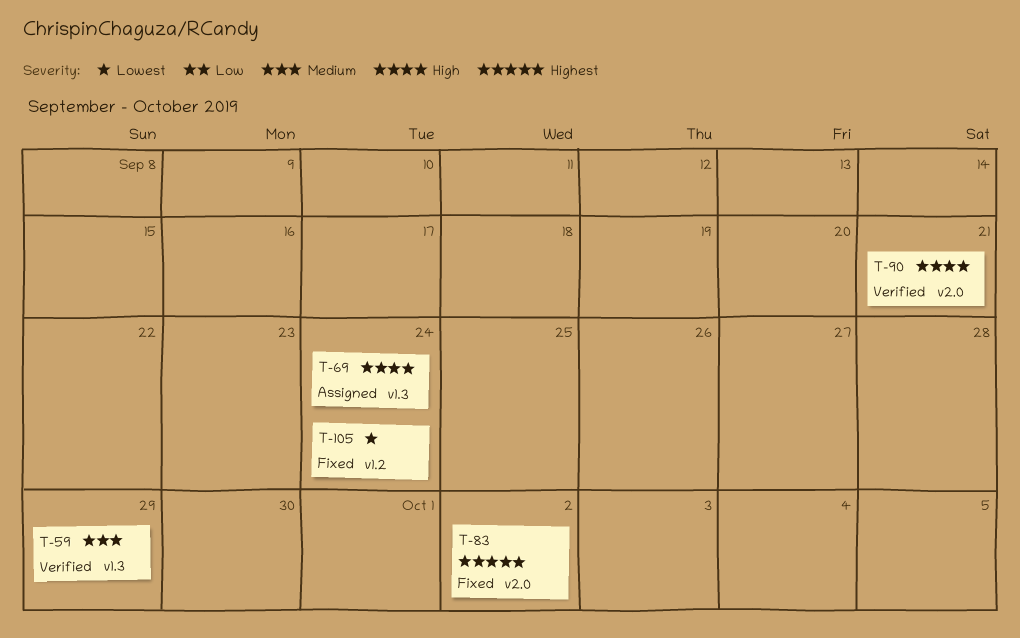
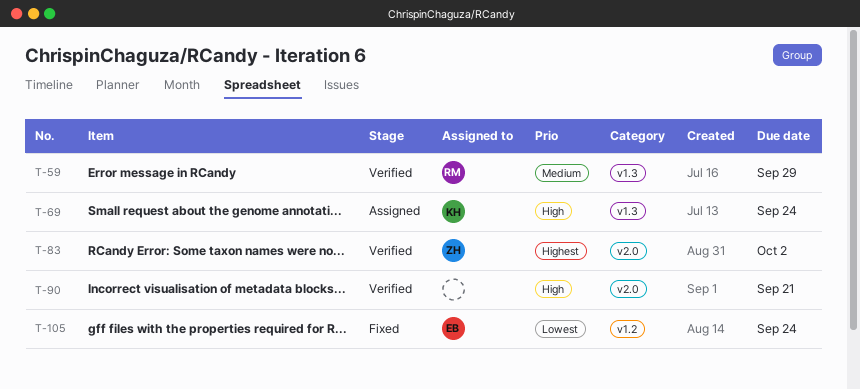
T-83, status: Fixed -> Verified

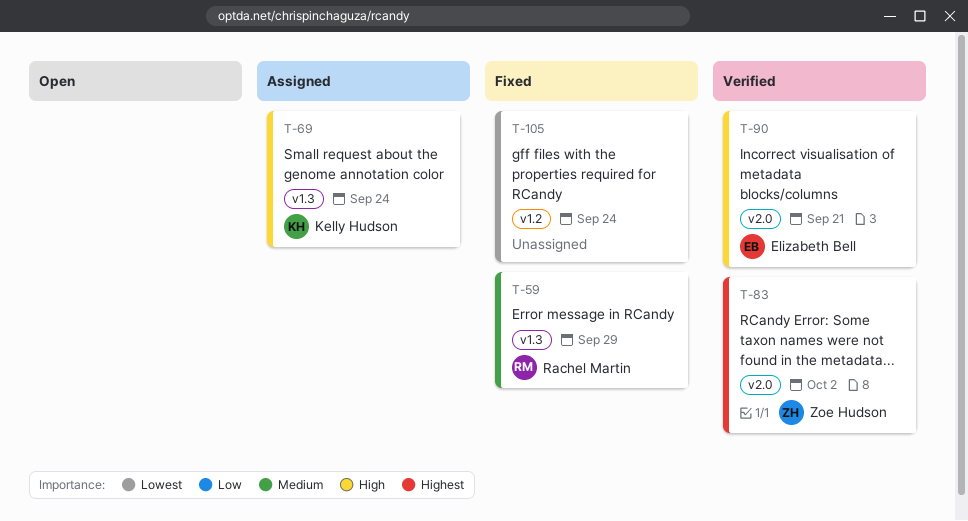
T-59, status: Verified -> Fixed
T-90, owner: none -> Elizabeth Bell
T-105, owner: Elizabeth Bell -> none

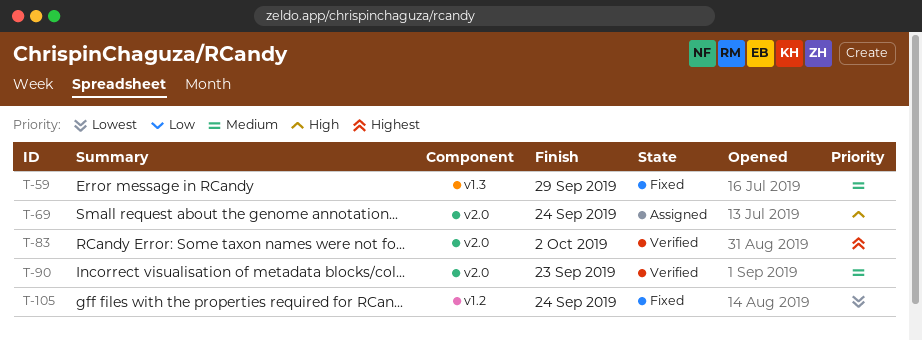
T-69, label: v1.3 -> v2.0
T-90, priority: High -> Medium
T-90, due: Sep 21 -> Sep 23

